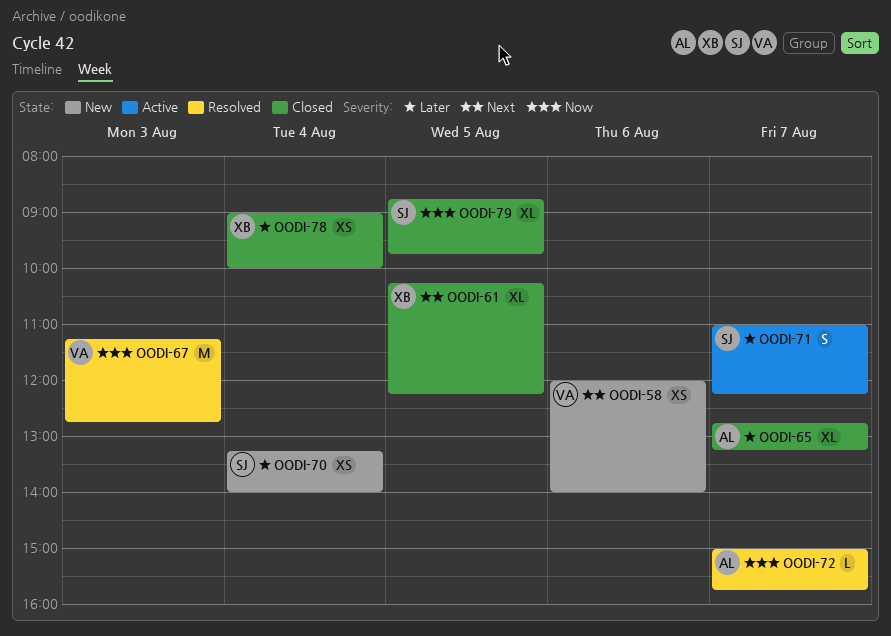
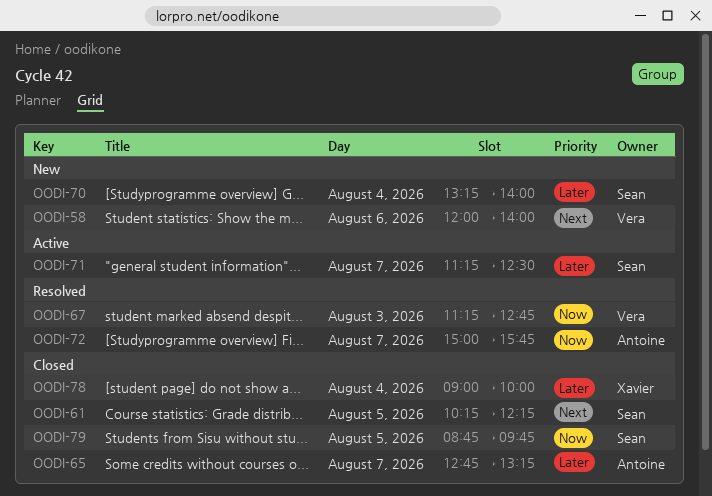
OODI-61, owner: Xavier -> Sean
OODI-71, begins: 11:00 -> 11:15
OODI-71, ends: 12:15 -> 12:30

